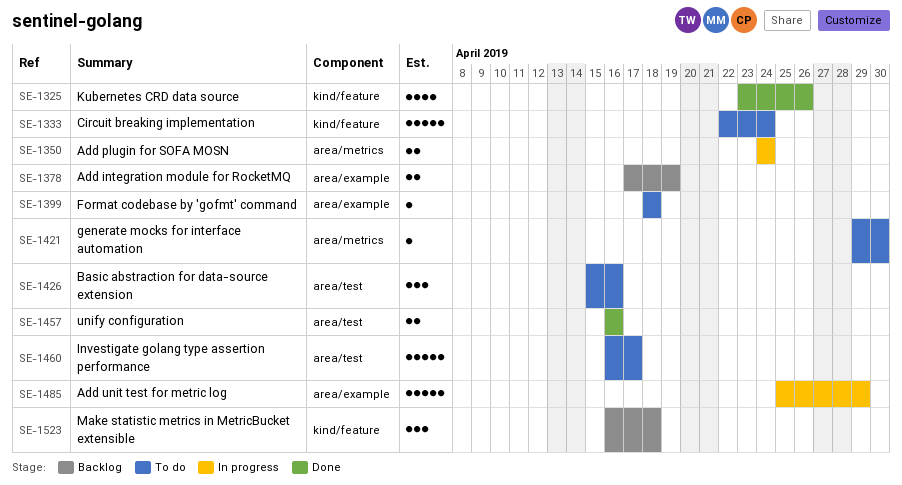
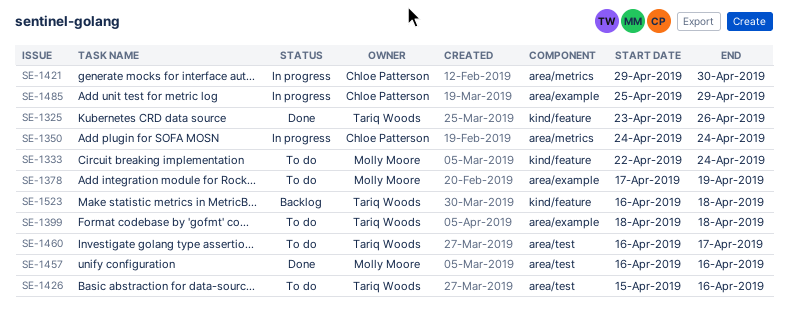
SE-1378, status: Backlog -> To do
SE-1421, status: To do -> In progress

